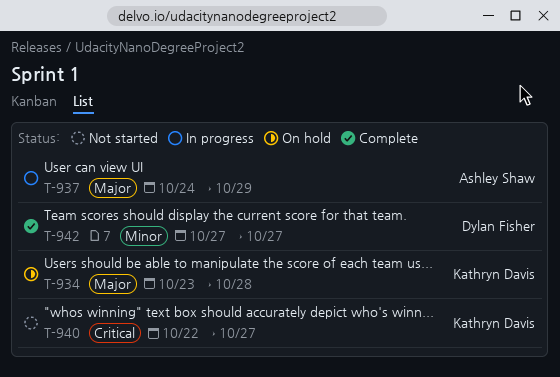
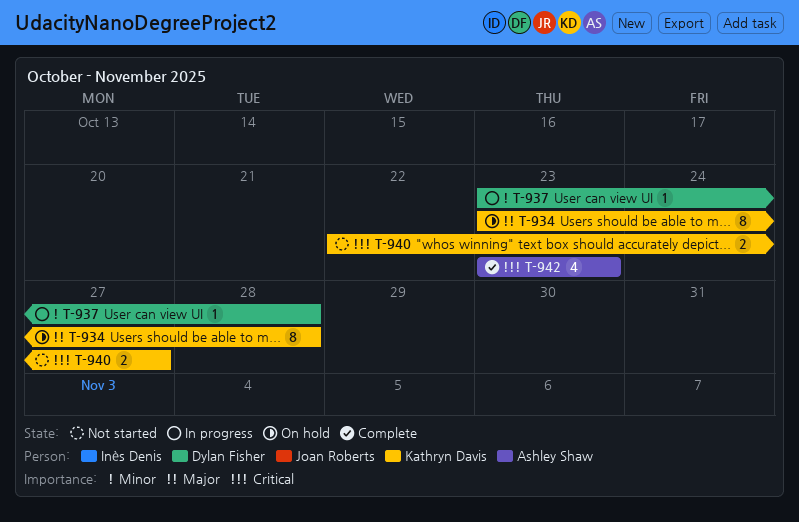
T-937, owner: Ashley Shaw -> Dylan Fisher
T-937, priority: Major -> Minor
T-937, start: Oct 24 -> Oct 23
T-937, due: Oct 29 -> Oct 28
T-942, owner: Dylan Fisher -> Ashley Shaw
T-942, priority: Minor -> Critical
T-942, start: Oct 27 -> Oct 23
T-942, due: Oct 27 -> Oct 23

